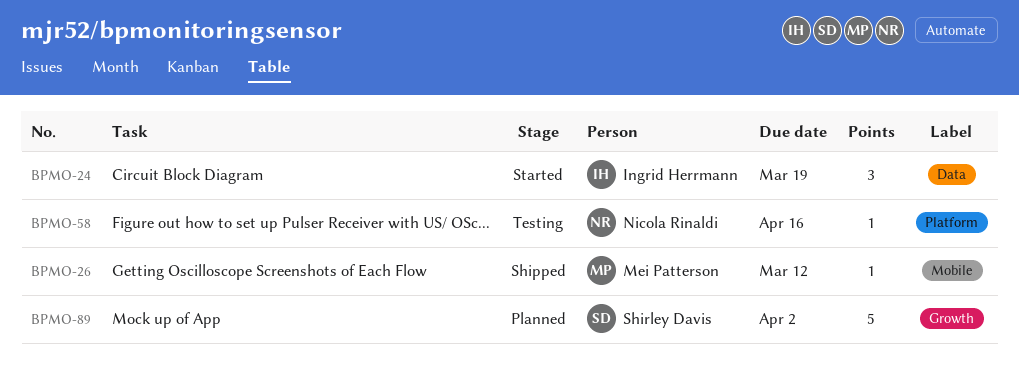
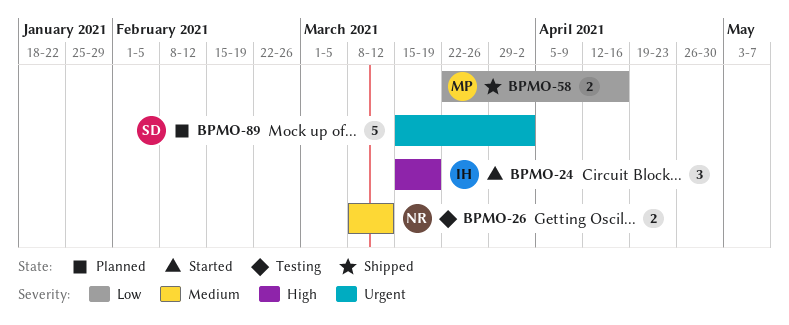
BPMO-26, status: Shipped -> Testing
BPMO-26, owner: Mei Patterson -> Nicola Rinaldi
BPMO-26, estimate: 1 -> 2
BPMO-58, status: Testing -> Shipped
BPMO-58, owner: Nicola Rinaldi -> Mei Patterson
BPMO-58, estimate: 1 -> 2

